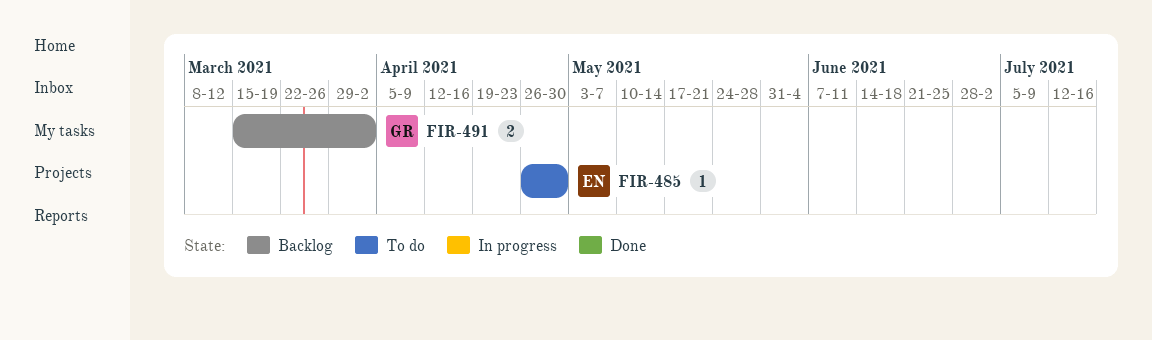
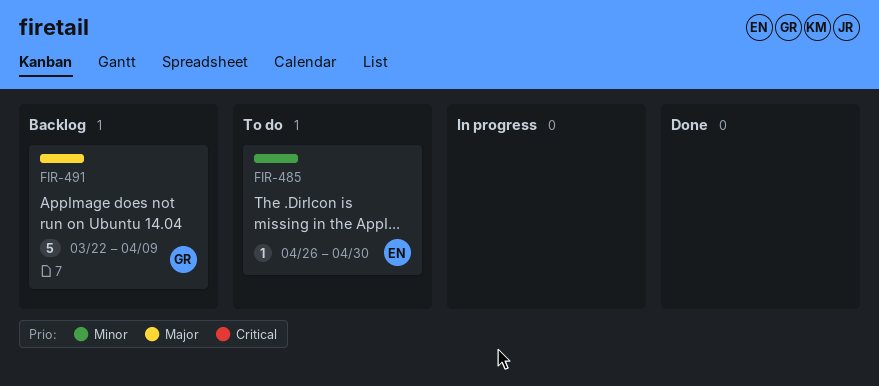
FIR-491, estimate: 2 -> 5
FIR-491, start: Mar 15 -> Mar 22
FIR-491, due: Apr 2 -> Apr 9

